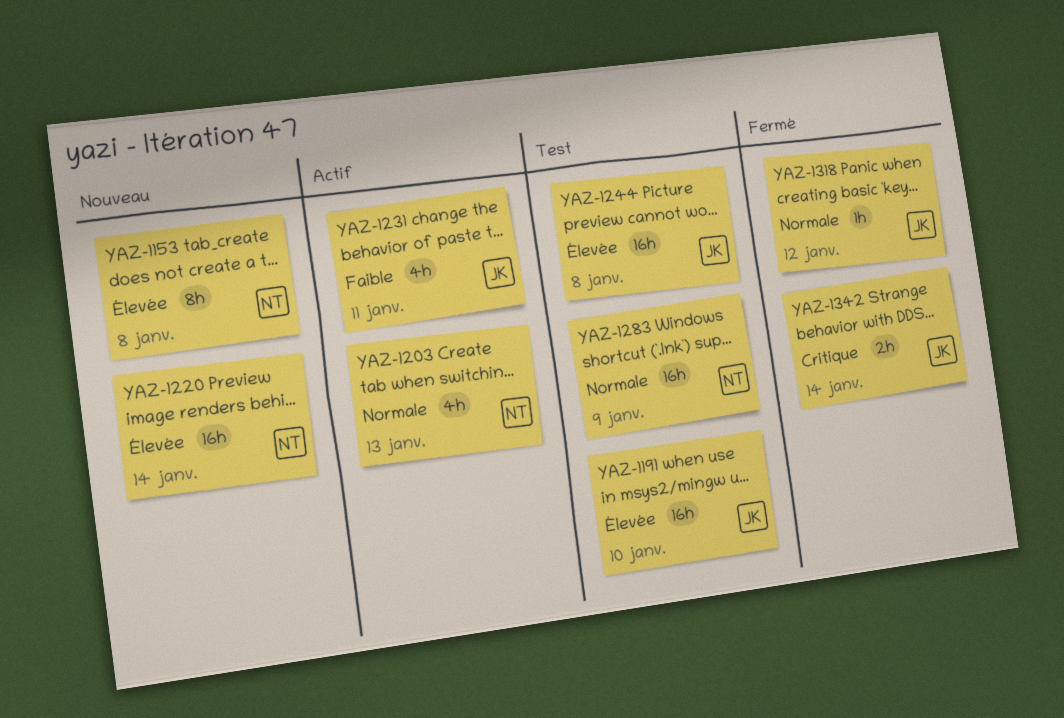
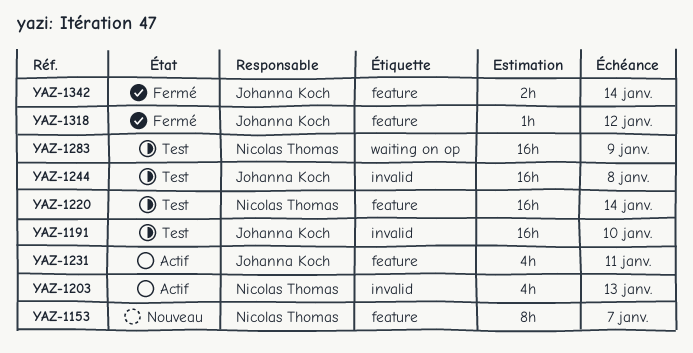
YAZ-1153, due: Jan 8 -> Jan 7
YAZ-1220, status: Nouveau -> Test

